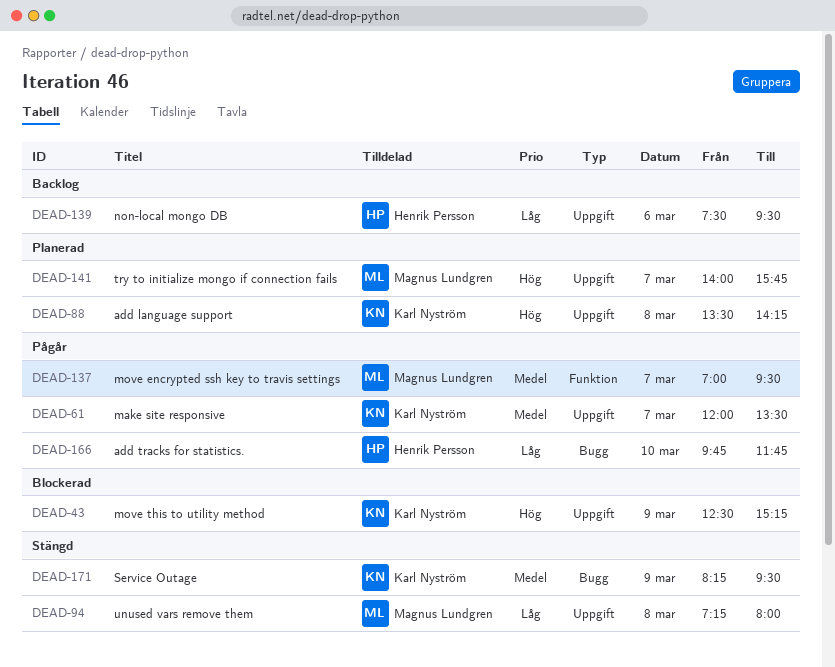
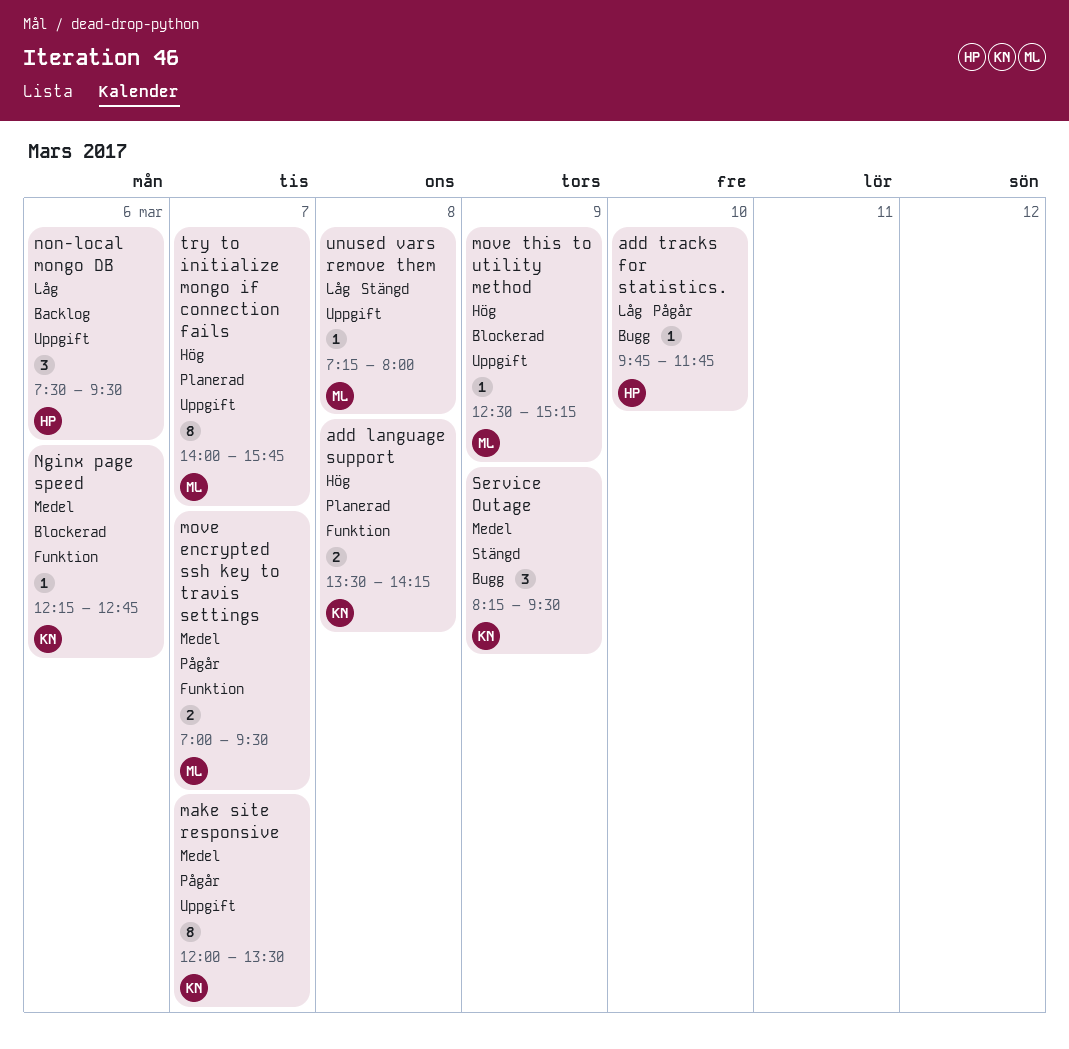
add language support, label: Uppgift -> Funktion
move this to utility method, owner: Karl Nyström -> Magnus Lundgren
Nginx page speed: none -> present

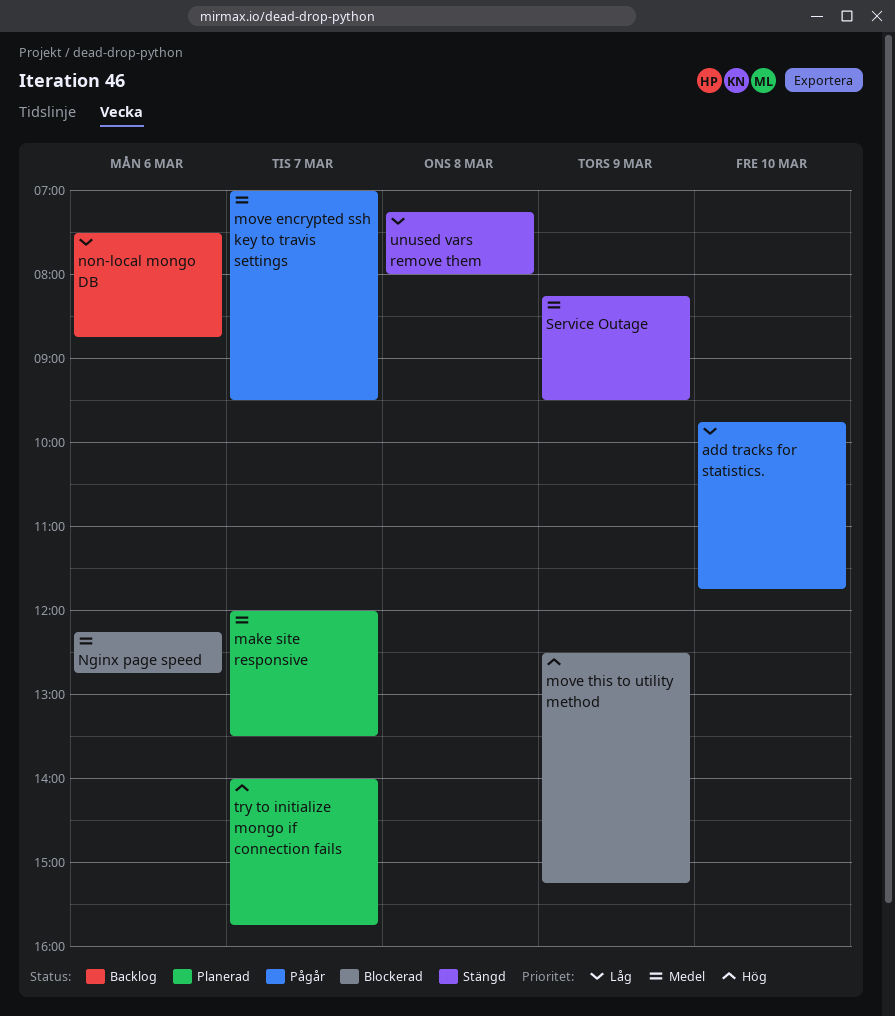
add language support: present -> none
make site responsive, status: Pågår -> Planerad
non-local mongo DB, ends: 09:30 -> 08:45

